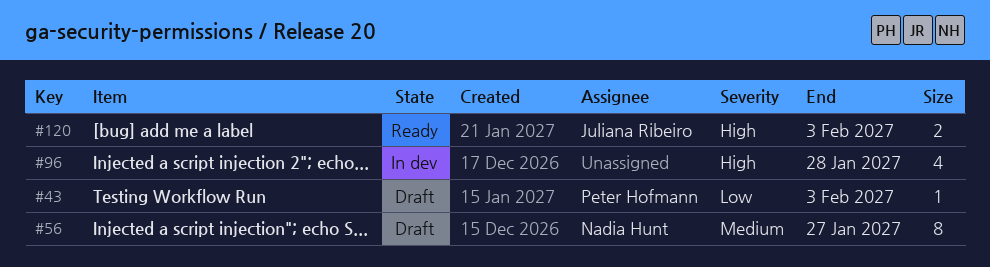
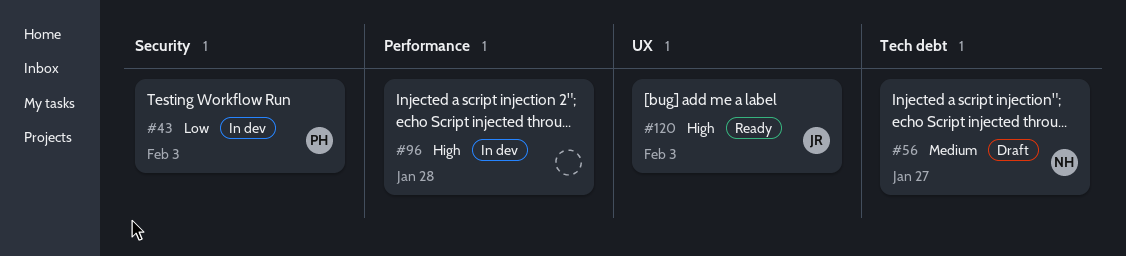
#43, status: Draft -> In dev

